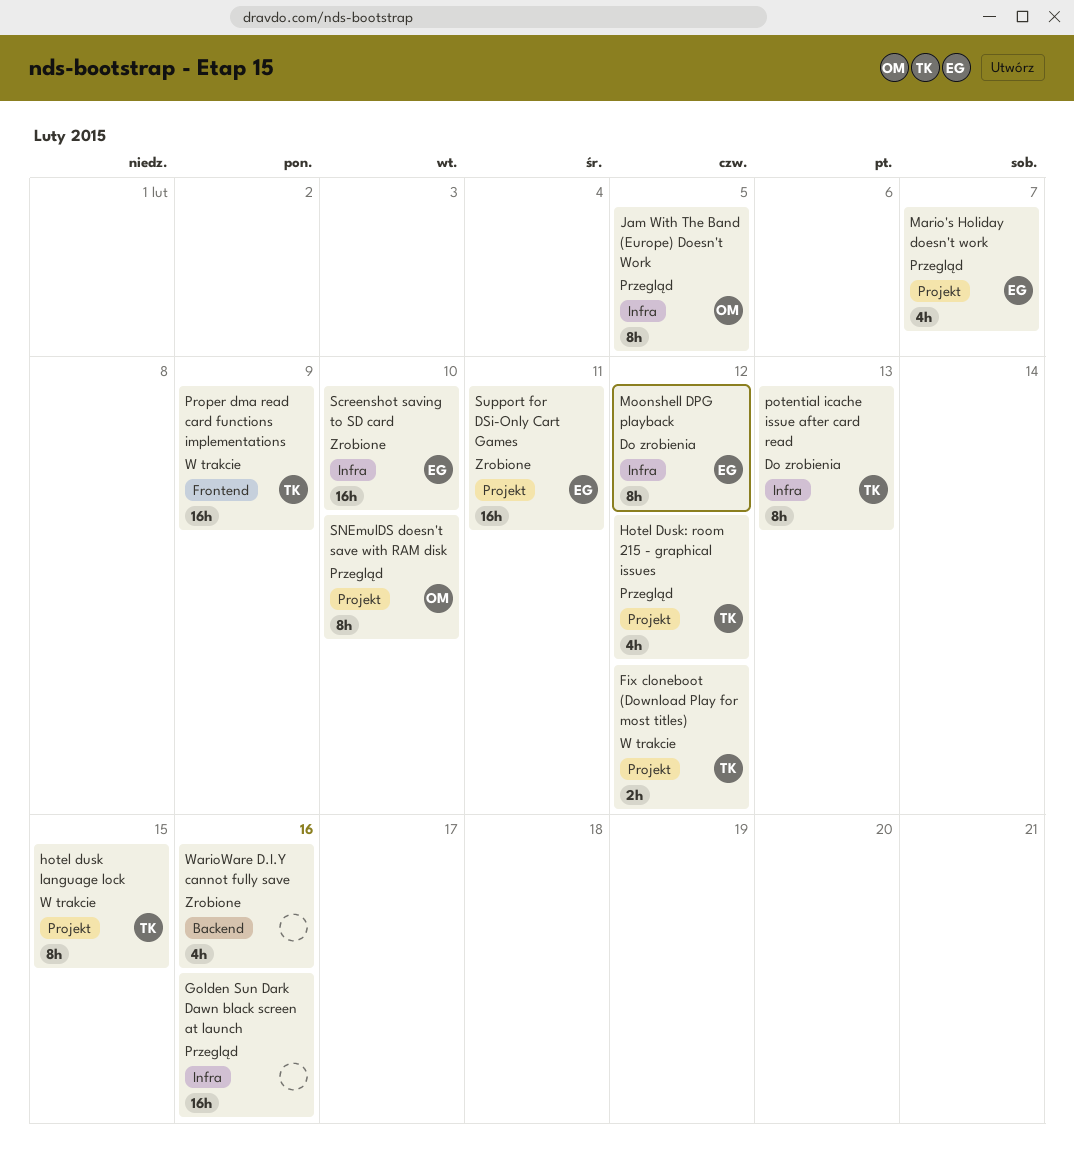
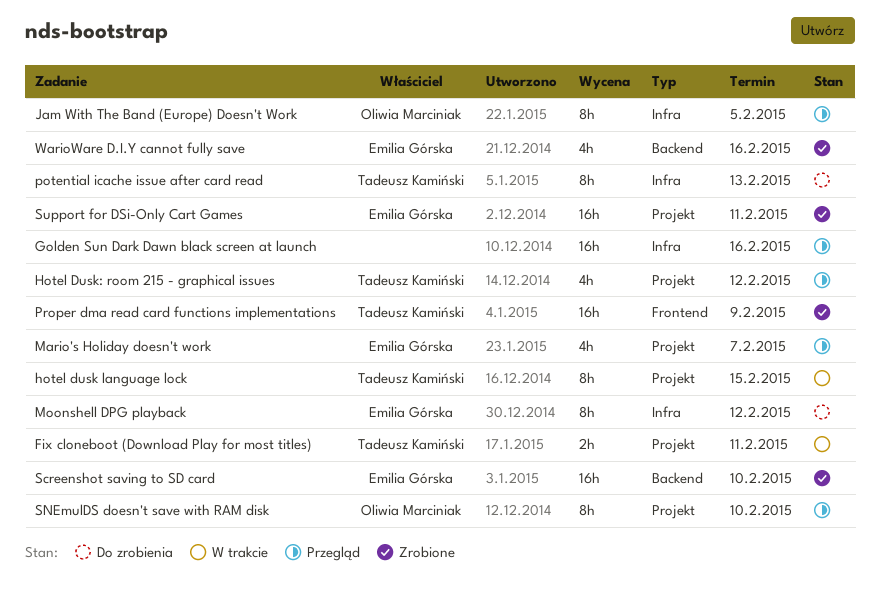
Fix cloneboot (Download Play for most titles), due: Feb 12 -> Feb 11
Proper dma read card functions implementations, status: W trakcie -> Zrobione
Screenshot saving to SD card, label: Infra -> Backend
WarioWare D.I.Y cannot fully save, owner: none -> Emilia Górska

